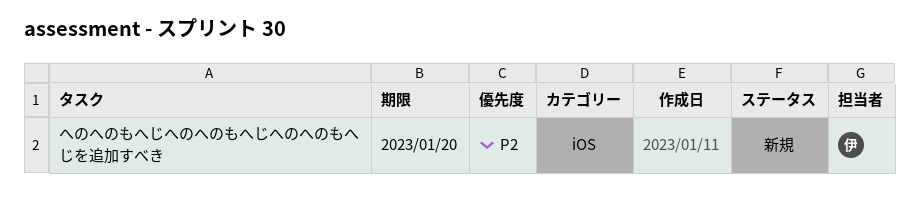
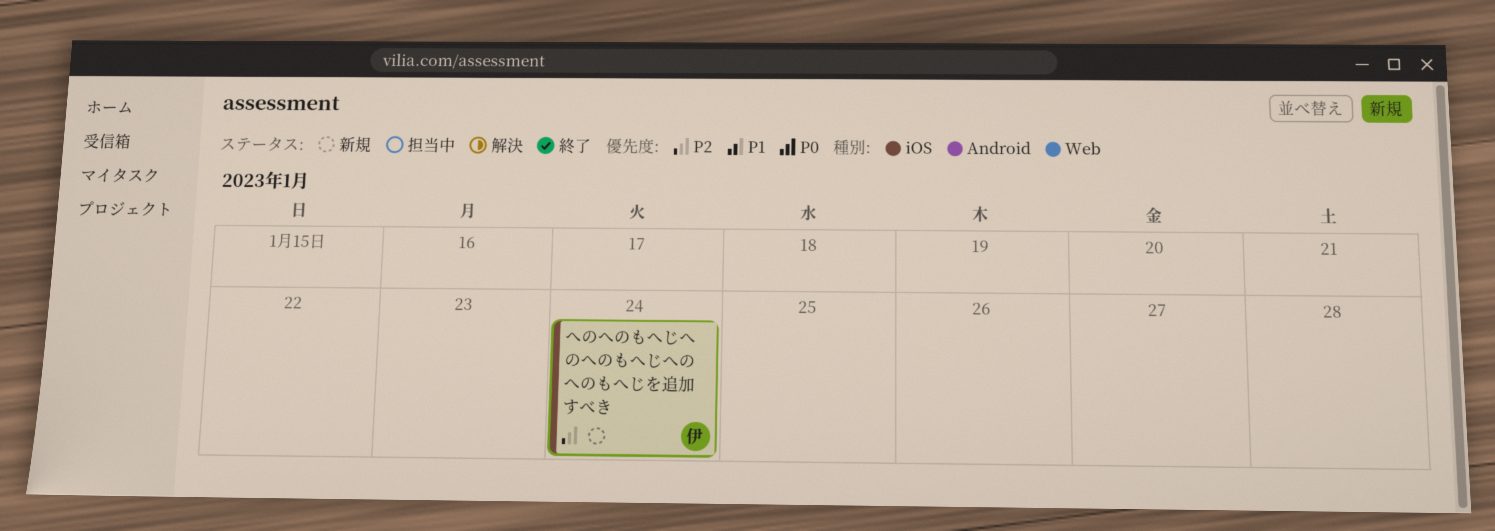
へのへのもへじへのへのもへじへのへのもへじを追加すべき, due: Jan 20 -> Jan 24

